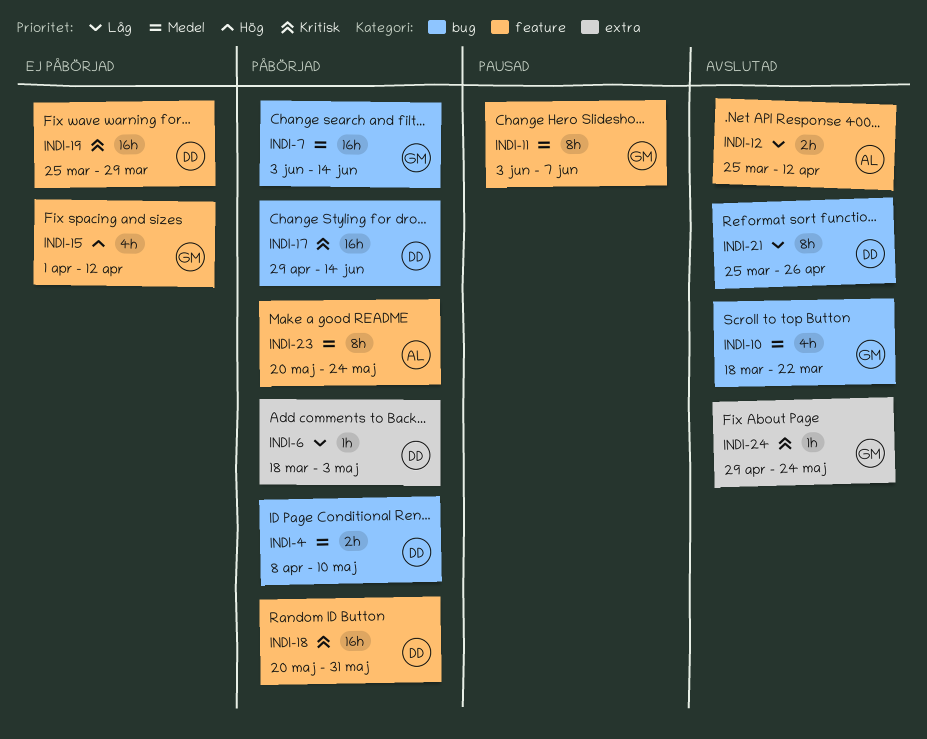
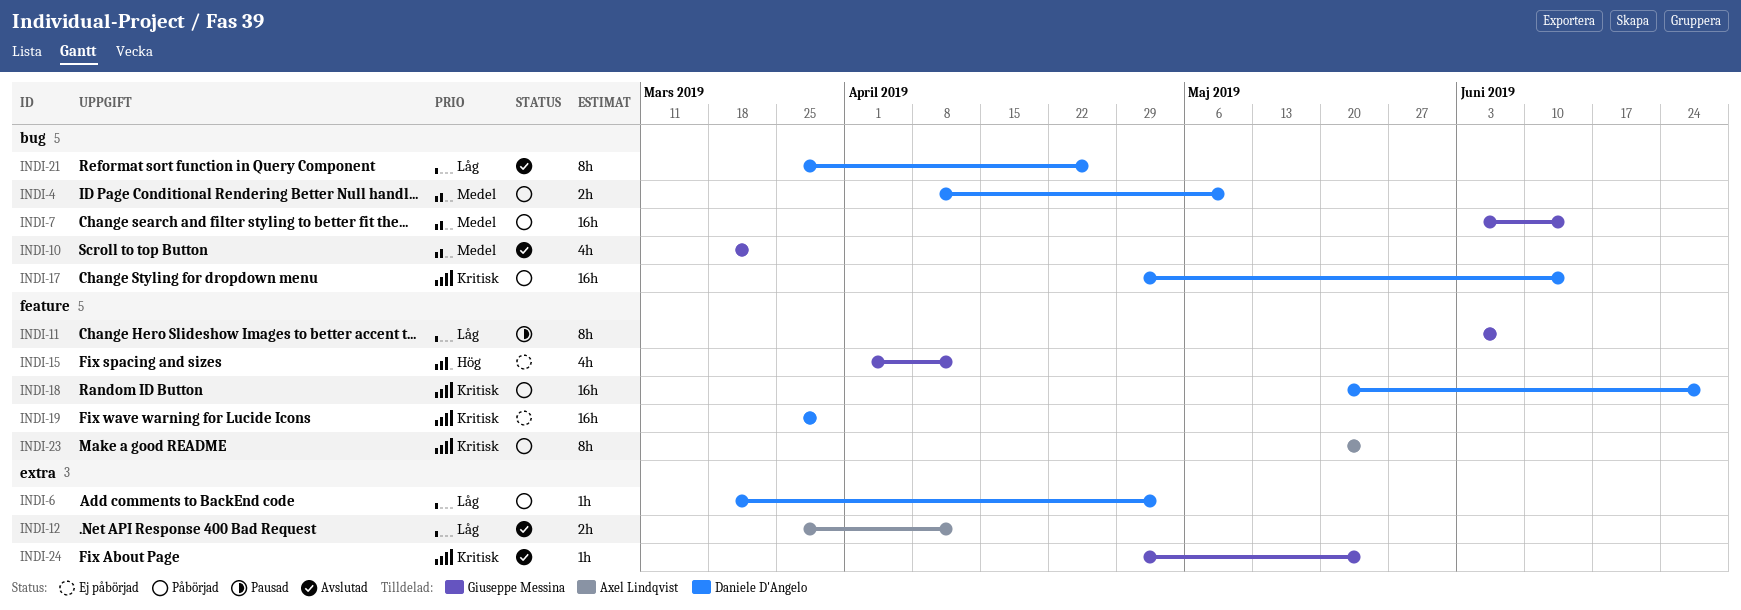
INDI-11, priority: Medel -> Låg
INDI-12, label: feature -> extra
INDI-18, due: May 31 -> Jun 28
INDI-23, priority: Medel -> Kritisk

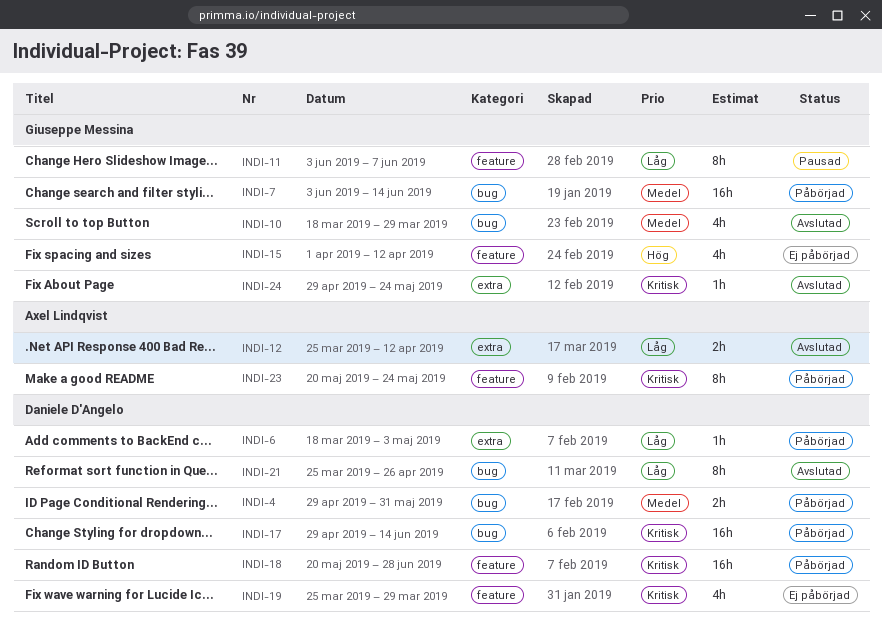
INDI-4, start: Apr 8 -> Apr 29
INDI-4, due: May 10 -> May 31
INDI-10, due: Mar 22 -> Mar 29
INDI-19, estimate: 16h -> 4h

